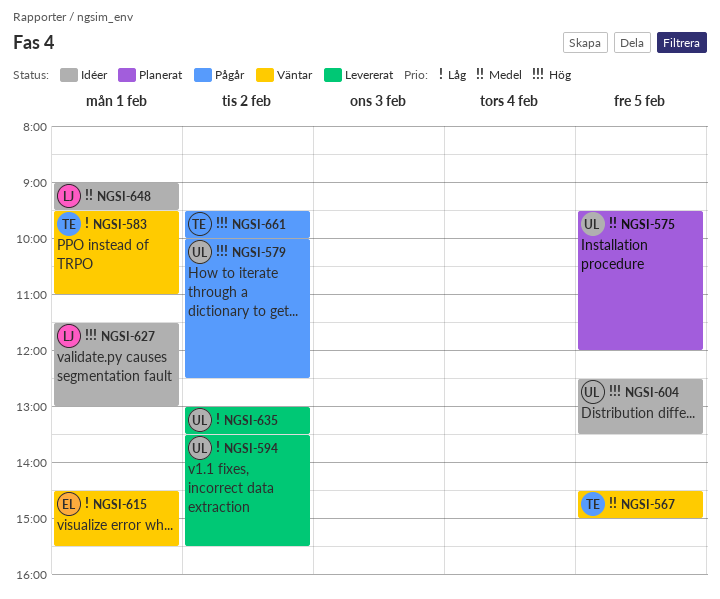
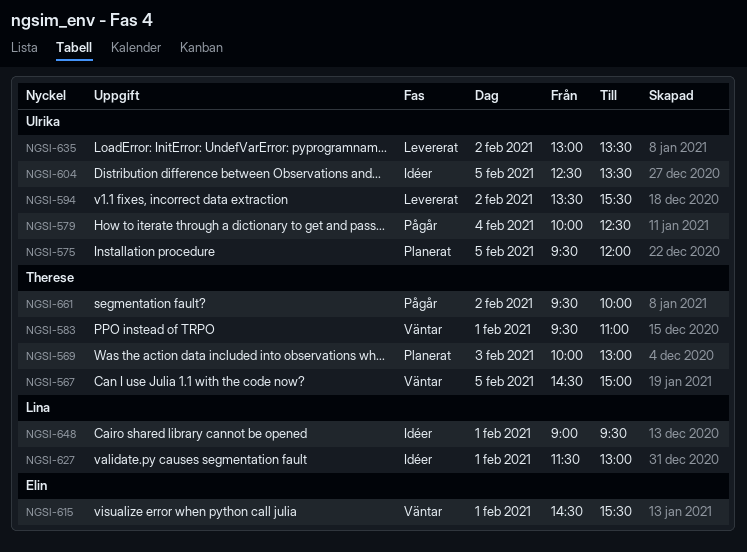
NGSI-569: none -> present
NGSI-579, day: Feb 2 -> Feb 4

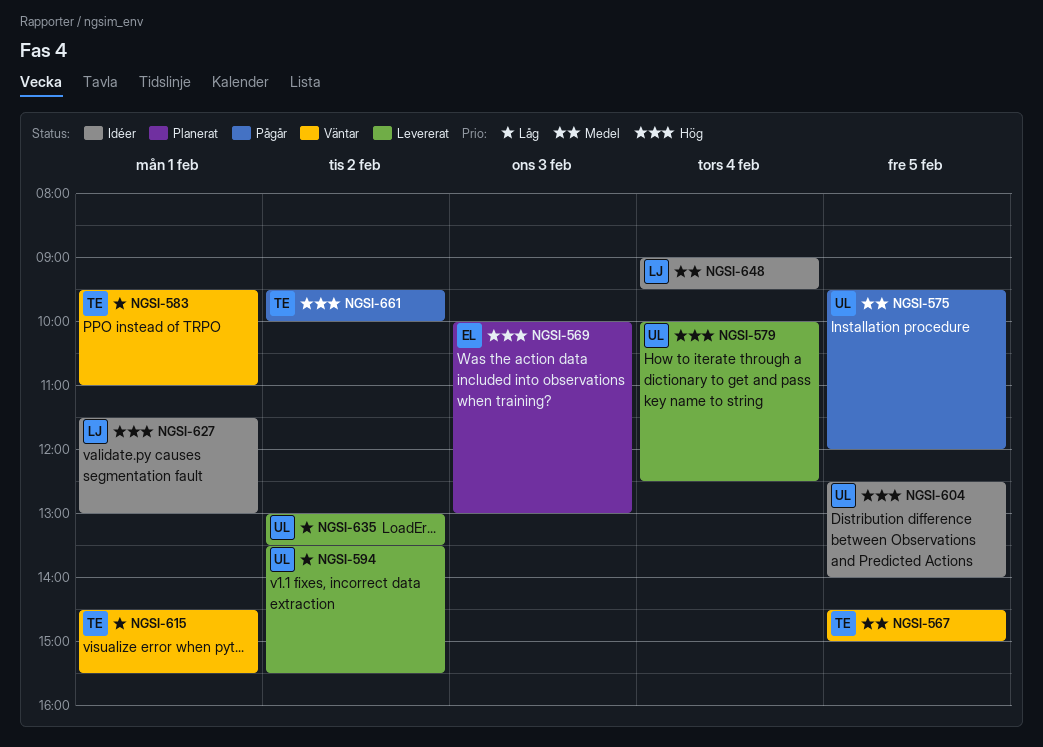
NGSI-569, owner: Therese -> Elin
NGSI-575, status: Planerat -> Pågår
NGSI-579, status: Pågår -> Levererat
NGSI-604, ends: 13:30 -> 14:00
NGSI-615, owner: Elin -> Therese
NGSI-648, day: Feb 1 -> Feb 4

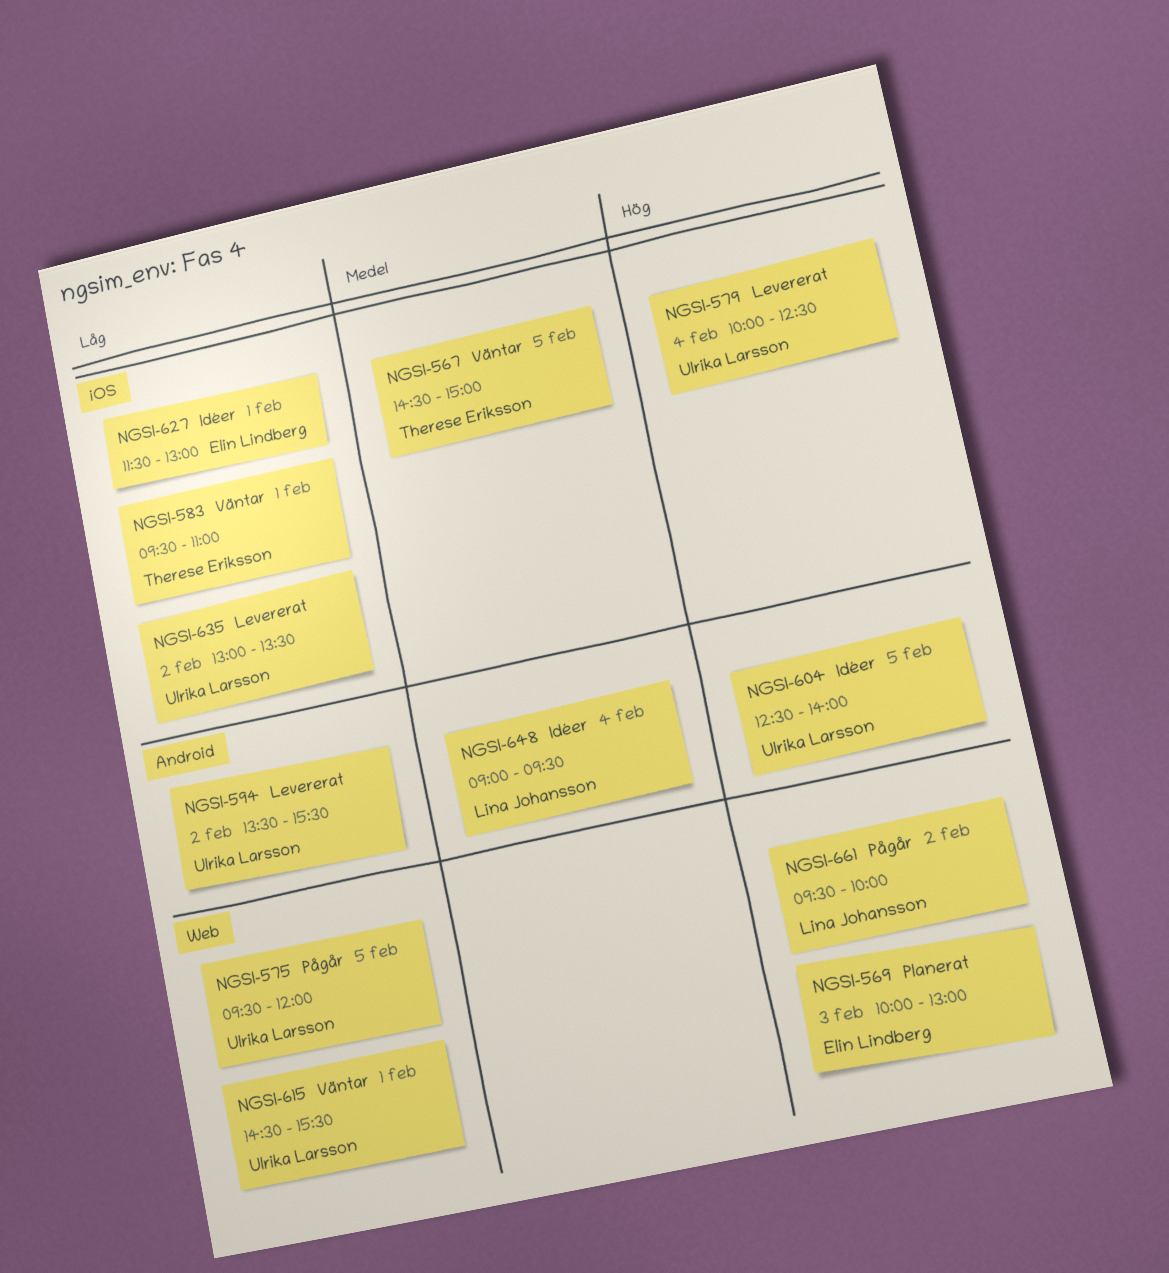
NGSI-575, priority: Medel -> Låg
NGSI-615, owner: Therese Eriksson -> Ulrika Larsson
NGSI-627, owner: Lina Johansson -> Elin Lindberg
NGSI-627, priority: Hög -> Låg
NGSI-661, owner: Therese Eriksson -> Lina Johansson

